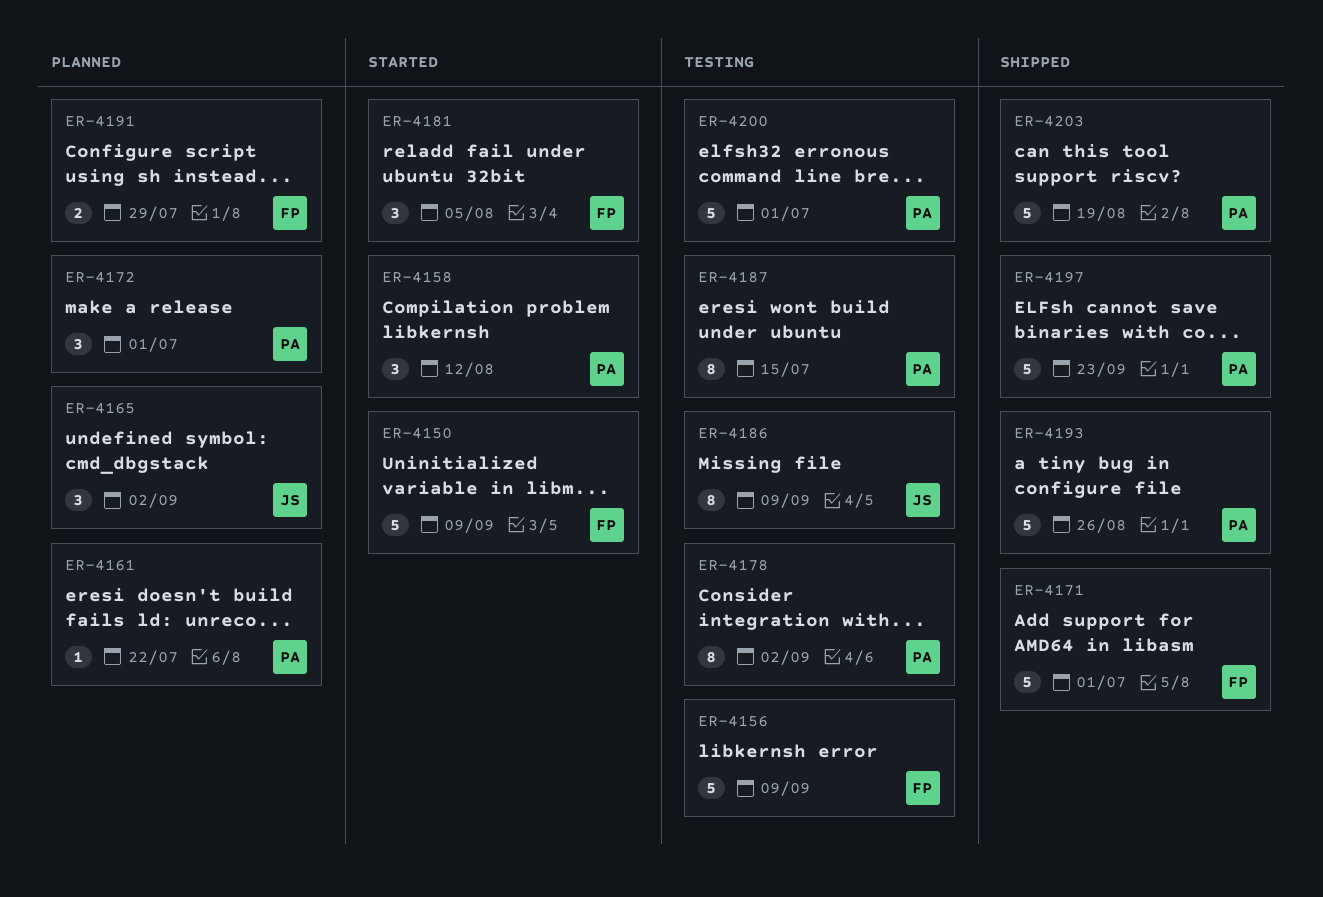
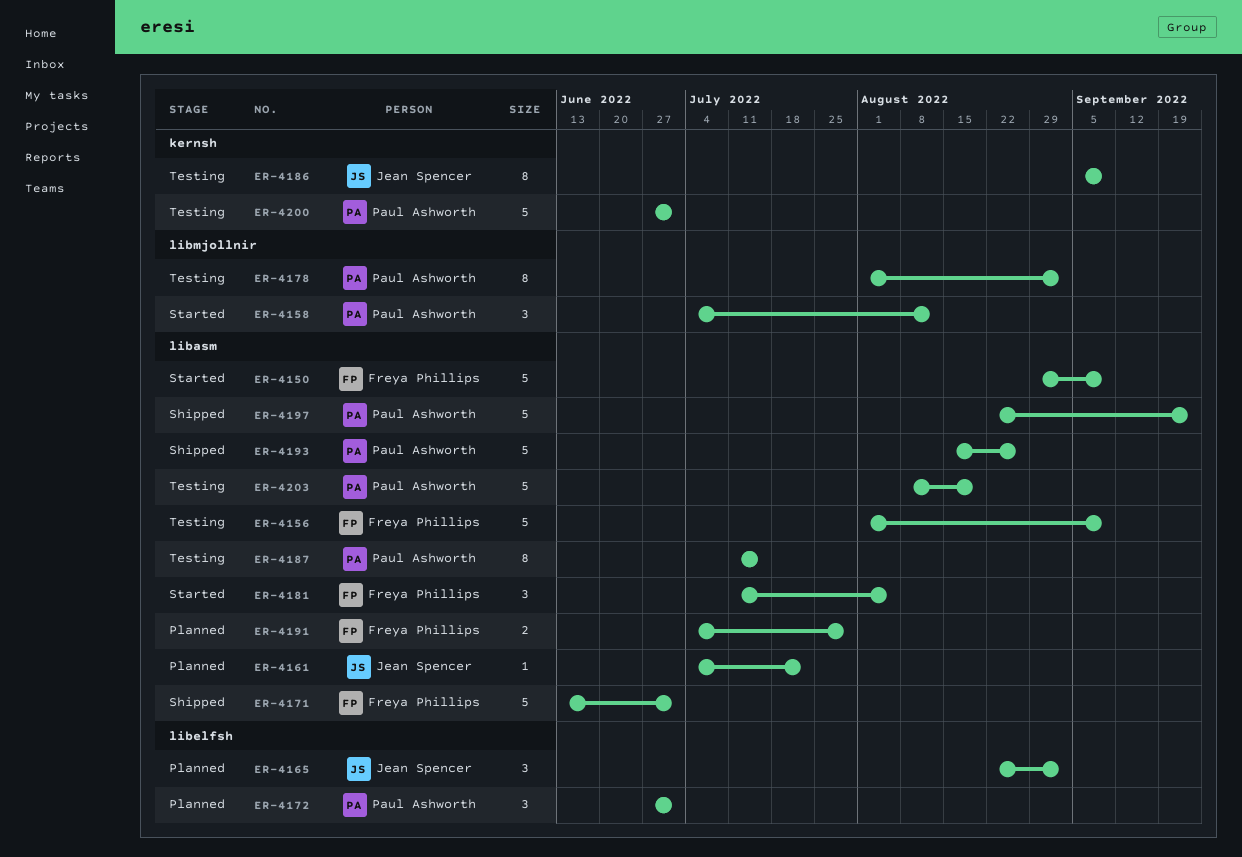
ER-4161, owner: Paul Ashworth -> Jean Spencer
ER-4203, status: Shipped -> Testing

